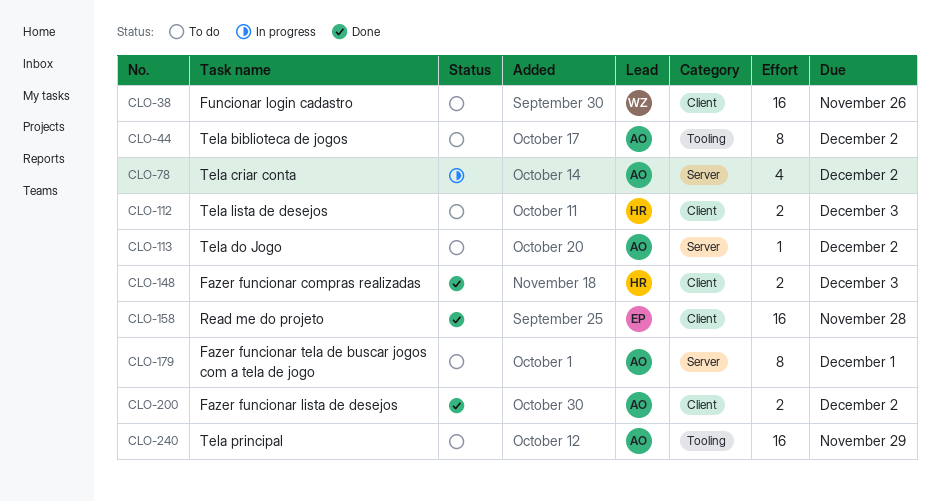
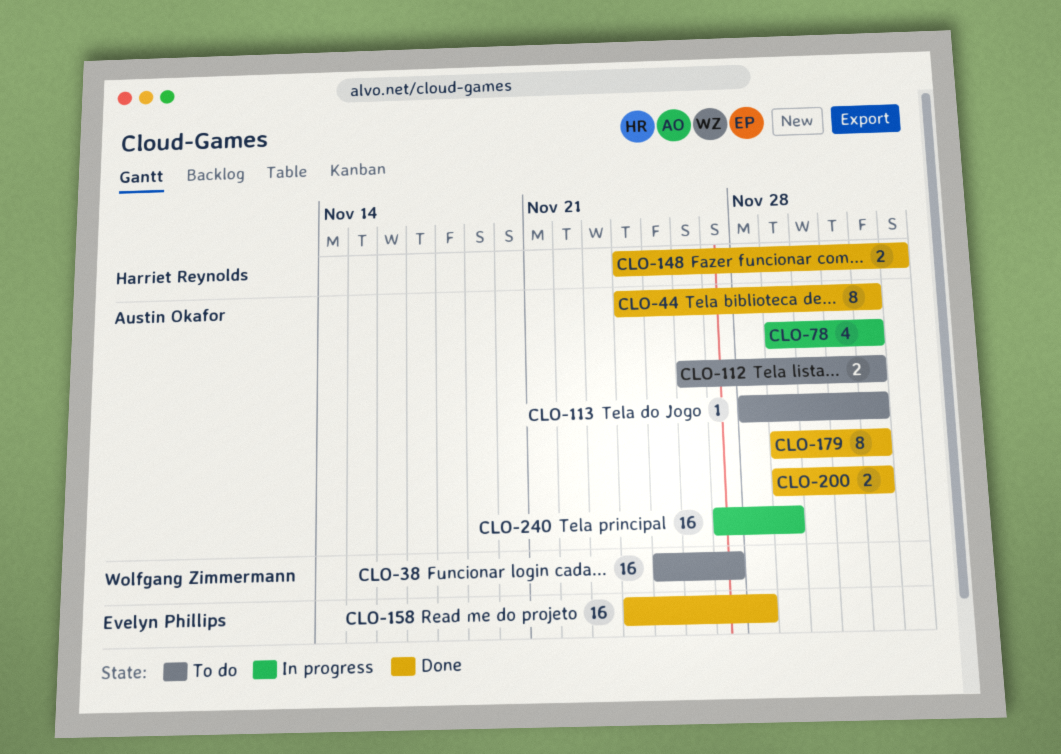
CLO-38, due: Nov 26 -> Nov 27
CLO-44, status: To do -> Done
CLO-112, owner: Harriet Reynolds -> Austin Okafor
CLO-112, due: Dec 3 -> Dec 2
CLO-179, status: To do -> Done
CLO-179, due: Dec 1 -> Dec 2
CLO-240, status: To do -> In progress

